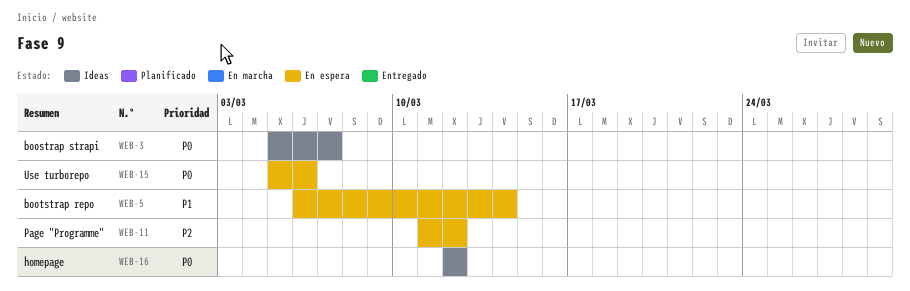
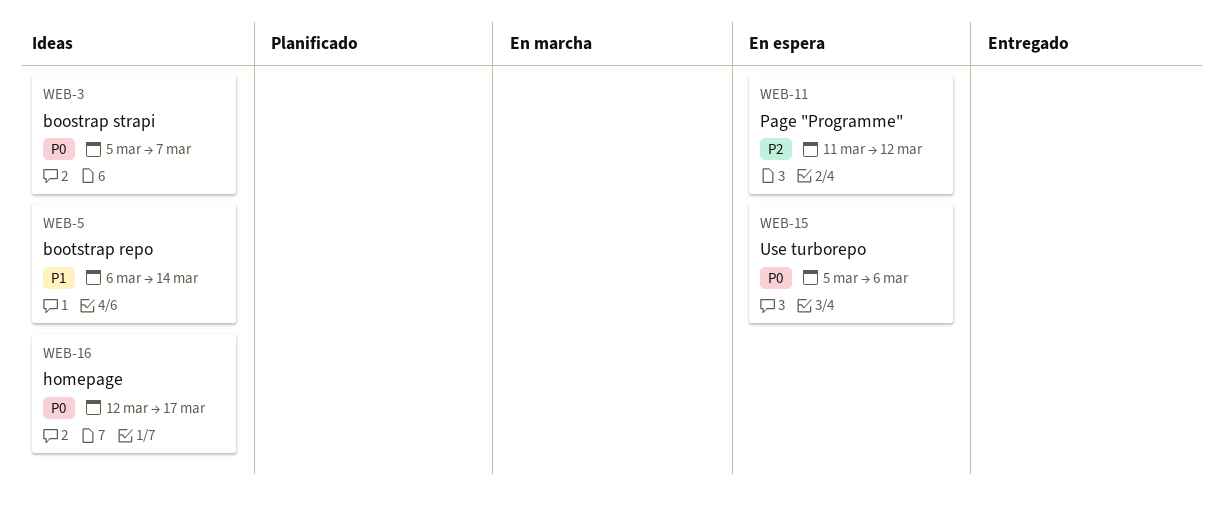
WEB-5, status: En espera -> Ideas
WEB-16, due: Mar 12 -> Mar 17

